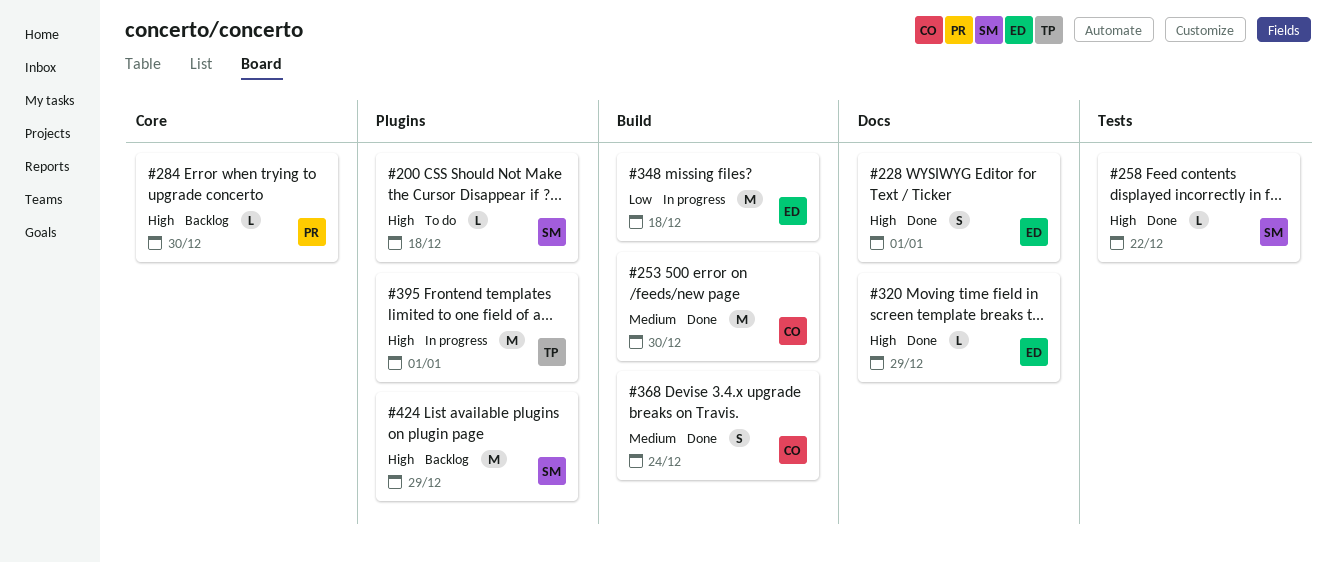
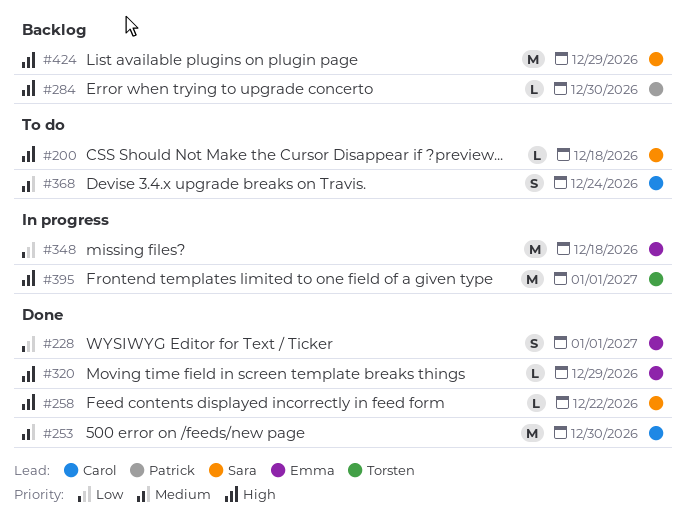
#228, priority: High -> Low
#368, status: Done -> To do

